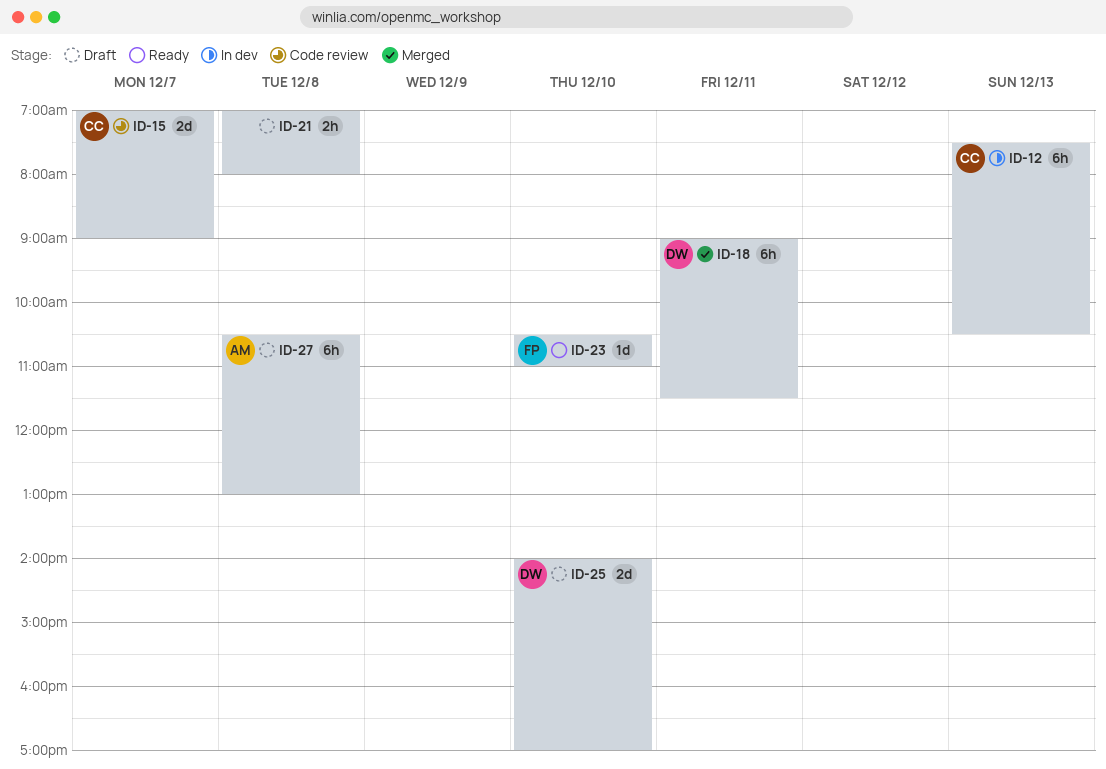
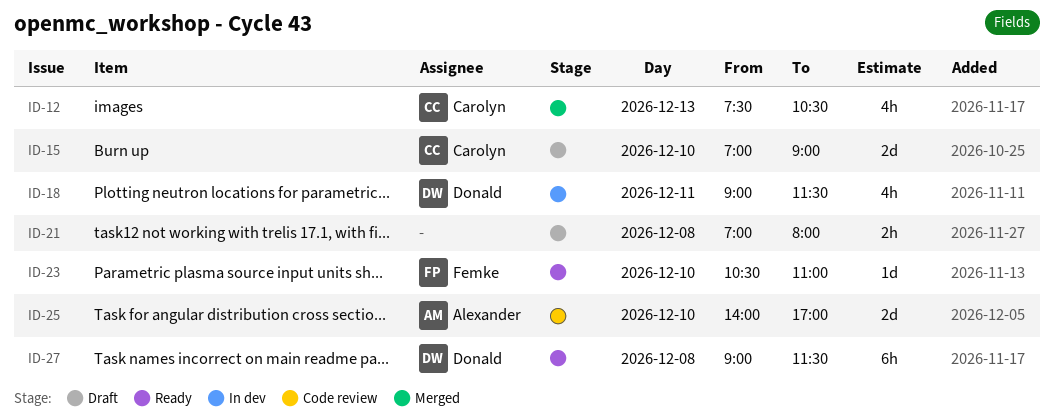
ID-12, status: In dev -> Merged
ID-12, estimate: 6h -> 4h
ID-15, status: Code review -> Draft
ID-15, day: Dec 7 -> Dec 10
ID-18, status: Merged -> In dev
ID-18, estimate: 6h -> 4h
ID-25, status: Draft -> Code review
ID-25, owner: Donald -> Alexander
ID-27, status: Draft -> Ready
ID-27, owner: Alexander -> Donald
ID-27, begins: 10:30 -> 09:00
ID-27, ends: 13:00 -> 11:30

